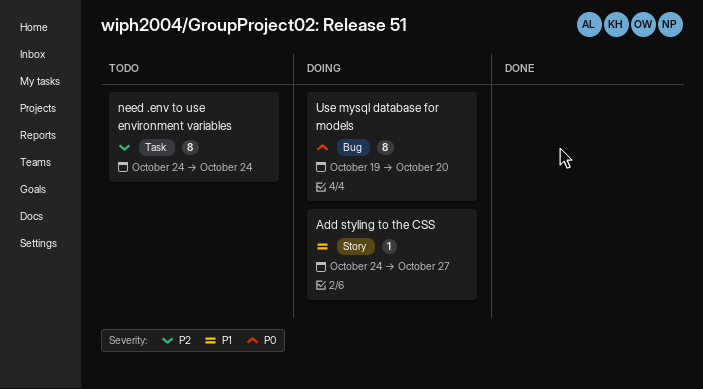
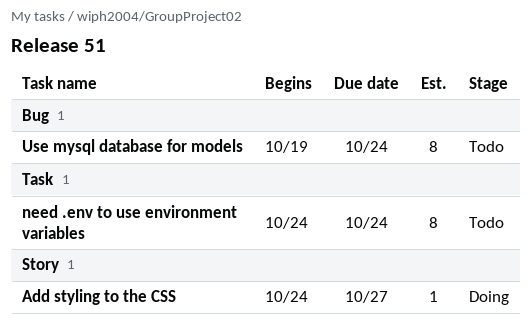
Use mysql database for models, status: Doing -> Todo
Use mysql database for models, due: Oct 20 -> Oct 24

